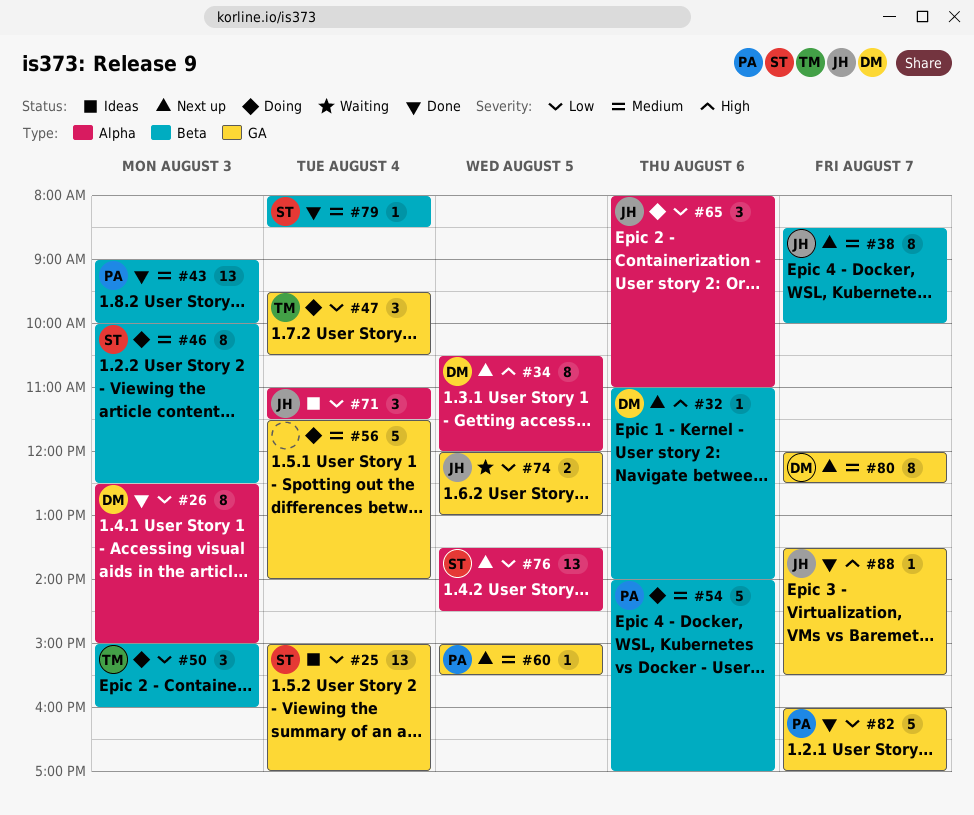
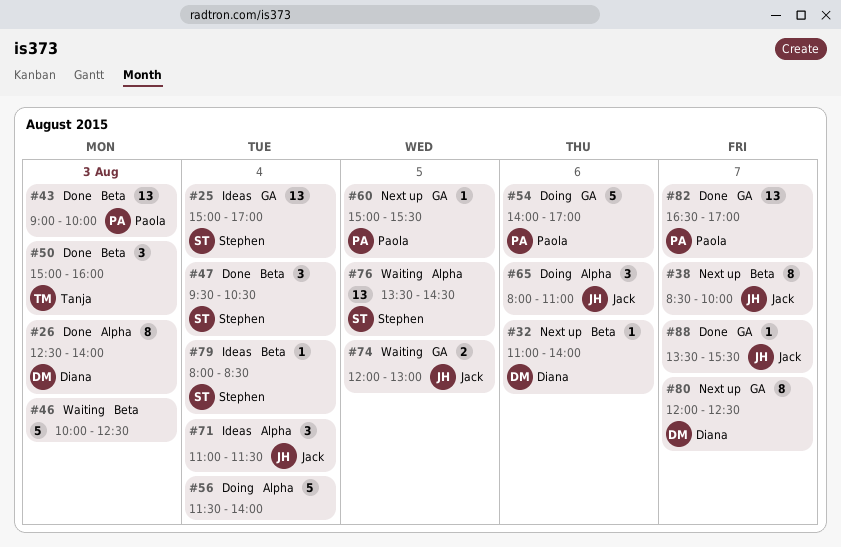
#26, ends: 15:00 -> 14:00
#34: present -> none
#46, status: Doing -> Waiting
#46, owner: Stephen -> none
#46, estimate: 8 -> 5
#47, status: Doing -> Done
#47, owner: Tanja -> Stephen
#47, label: GA -> Beta
#50, status: Doing -> Done
#54, label: Beta -> GA
#56, label: GA -> Alpha
#76, status: Next up -> Waiting
#79, status: Done -> Ideas
#82, estimate: 5 -> 13
#82, begins: 16:00 -> 16:30

